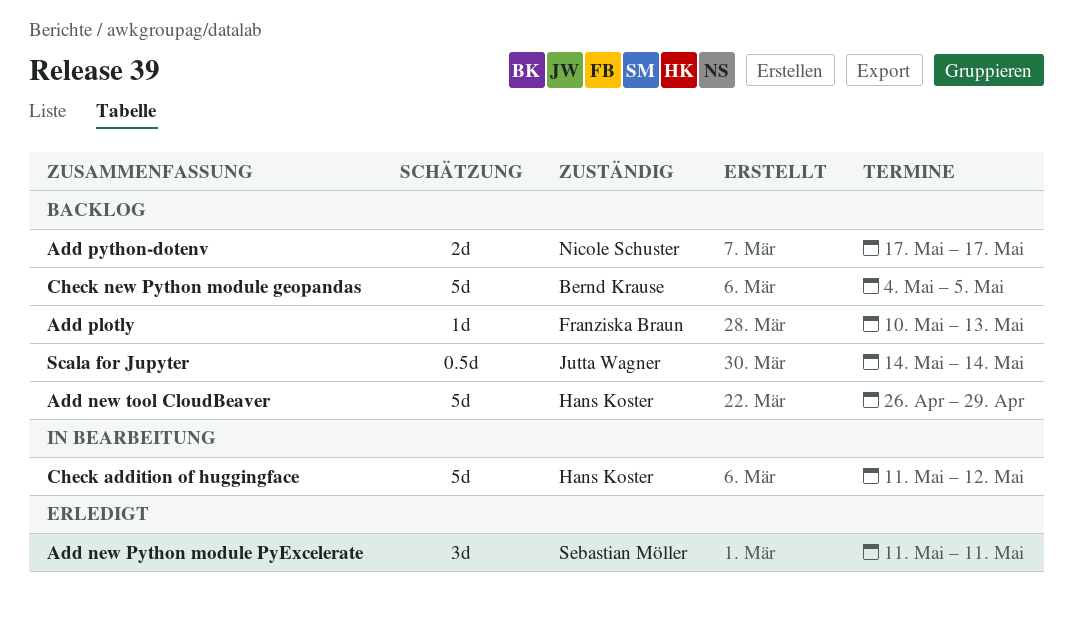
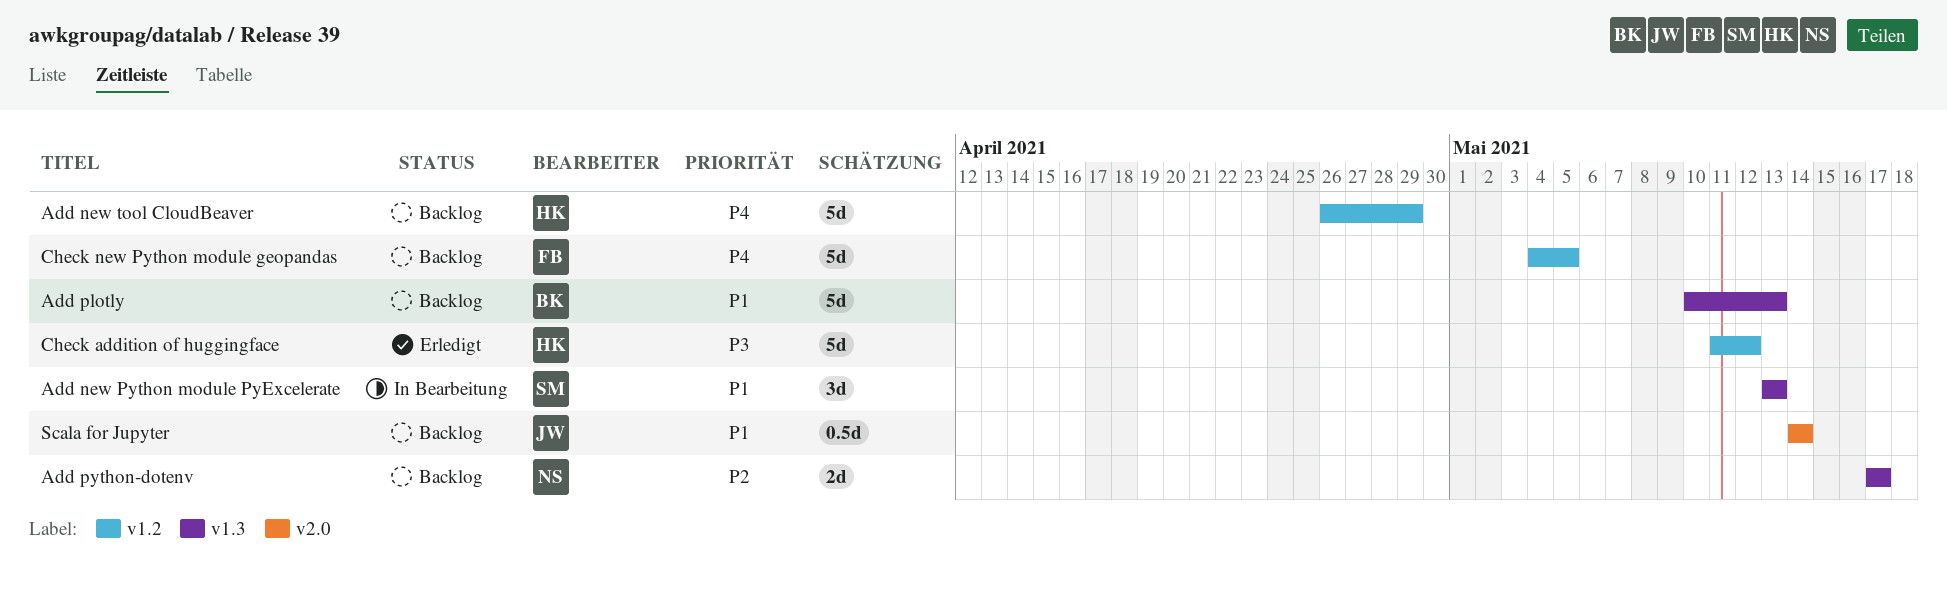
Add new Python module PyExcelerate, status: Erledigt -> In Bearbeitung
Add new Python module PyExcelerate, start: May 11 -> May 13
Add new Python module PyExcelerate, due: May 11 -> May 13
Add plotly, owner: Franziska Braun -> Bernd Krause
Add plotly, estimate: 1d -> 5d
Check addition of huggingface, status: In Bearbeitung -> Erledigt
Check new Python module geopandas, owner: Bernd Krause -> Franziska Braun

